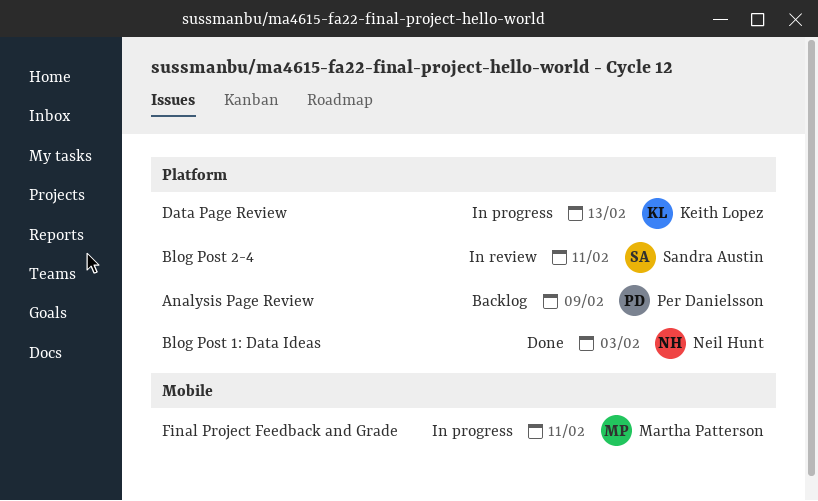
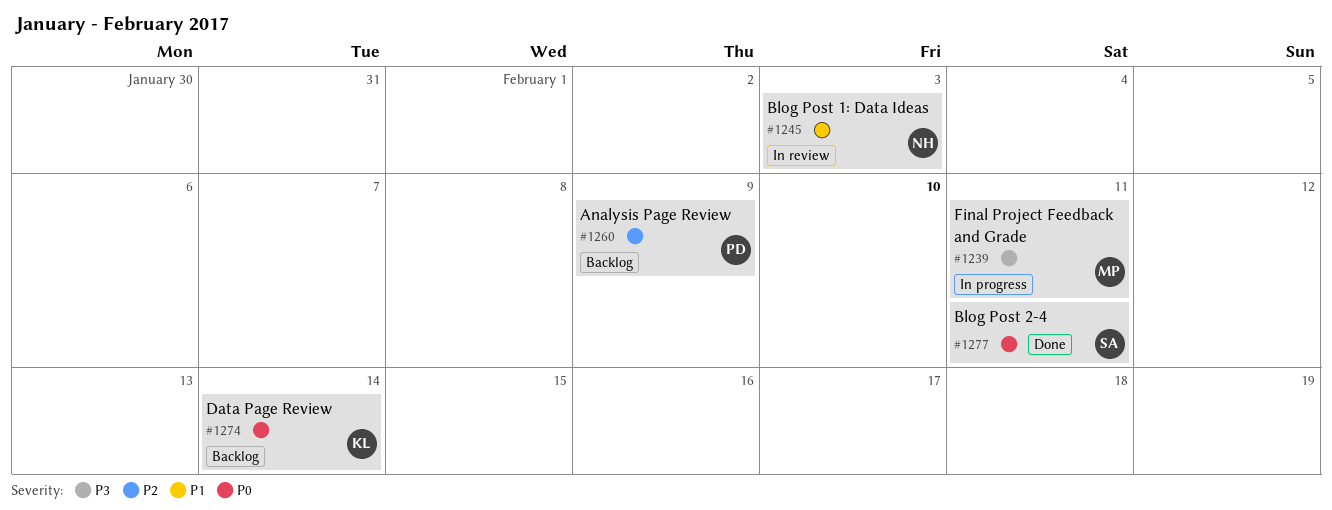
Blog Post 1: Data Ideas, status: Done -> In review
Blog Post 2-4, status: In review -> Done
Data Page Review, status: In progress -> Backlog
Data Page Review, due: Feb 13 -> Feb 14

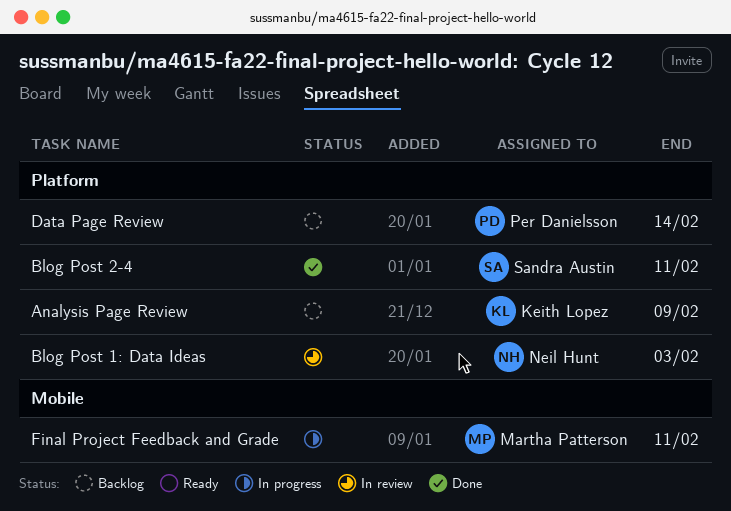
Analysis Page Review, owner: Per Danielsson -> Keith Lopez
Data Page Review, owner: Keith Lopez -> Per Danielsson

